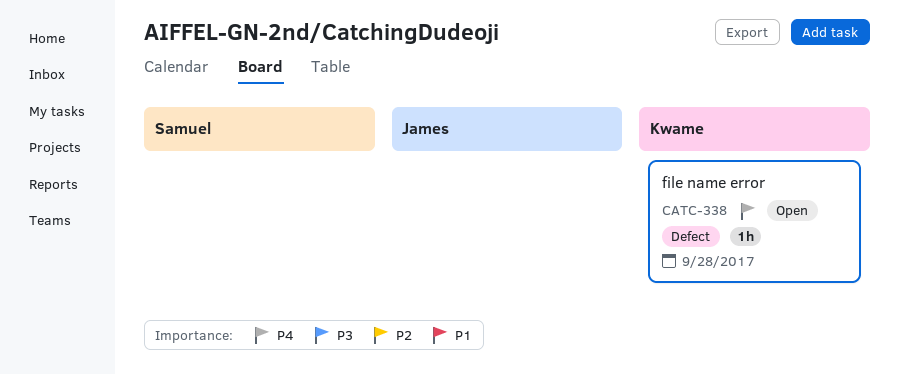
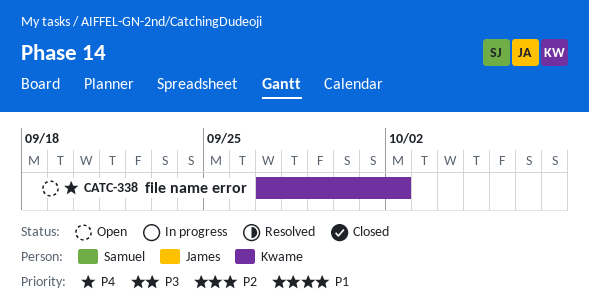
CATC-338, due: Sep 28 -> Oct 2

